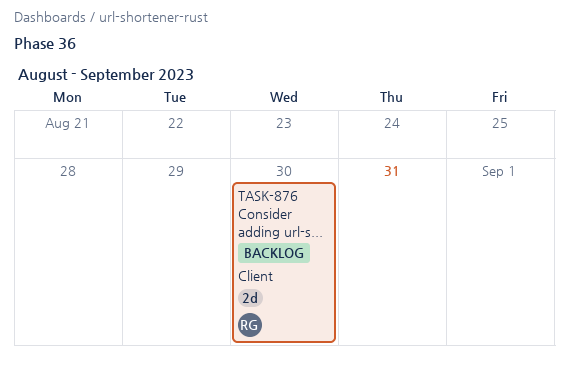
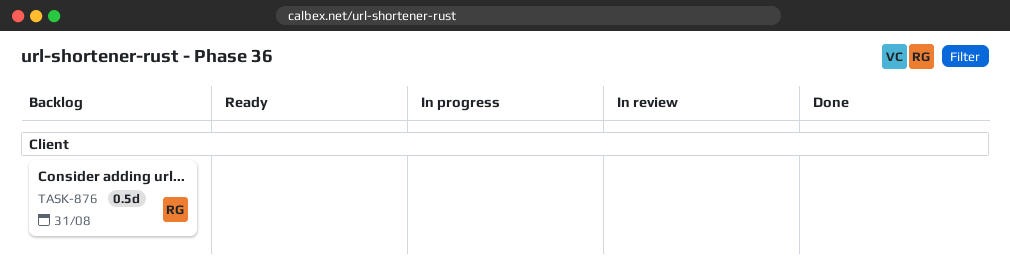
TASK-876, estimate: 2d -> 0.5d
TASK-876, due: Aug 30 -> Aug 31

